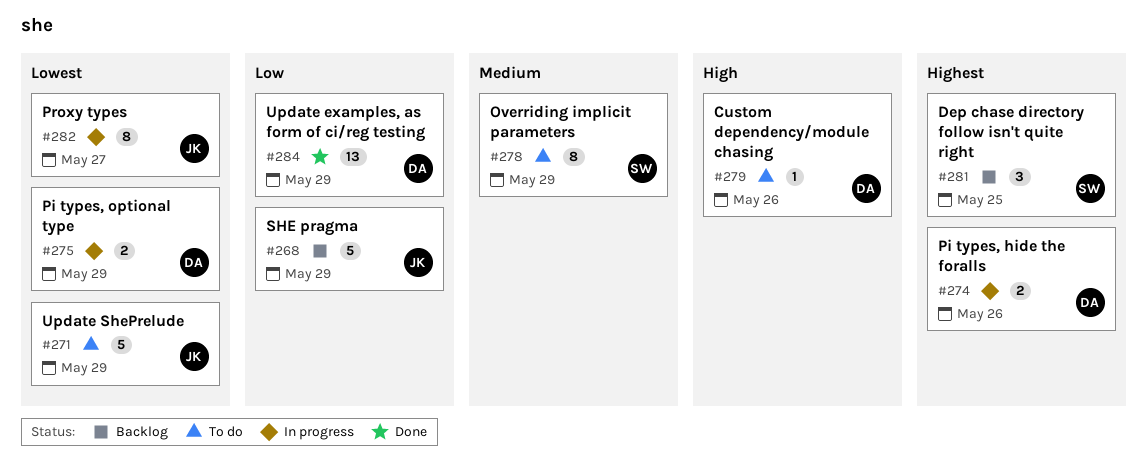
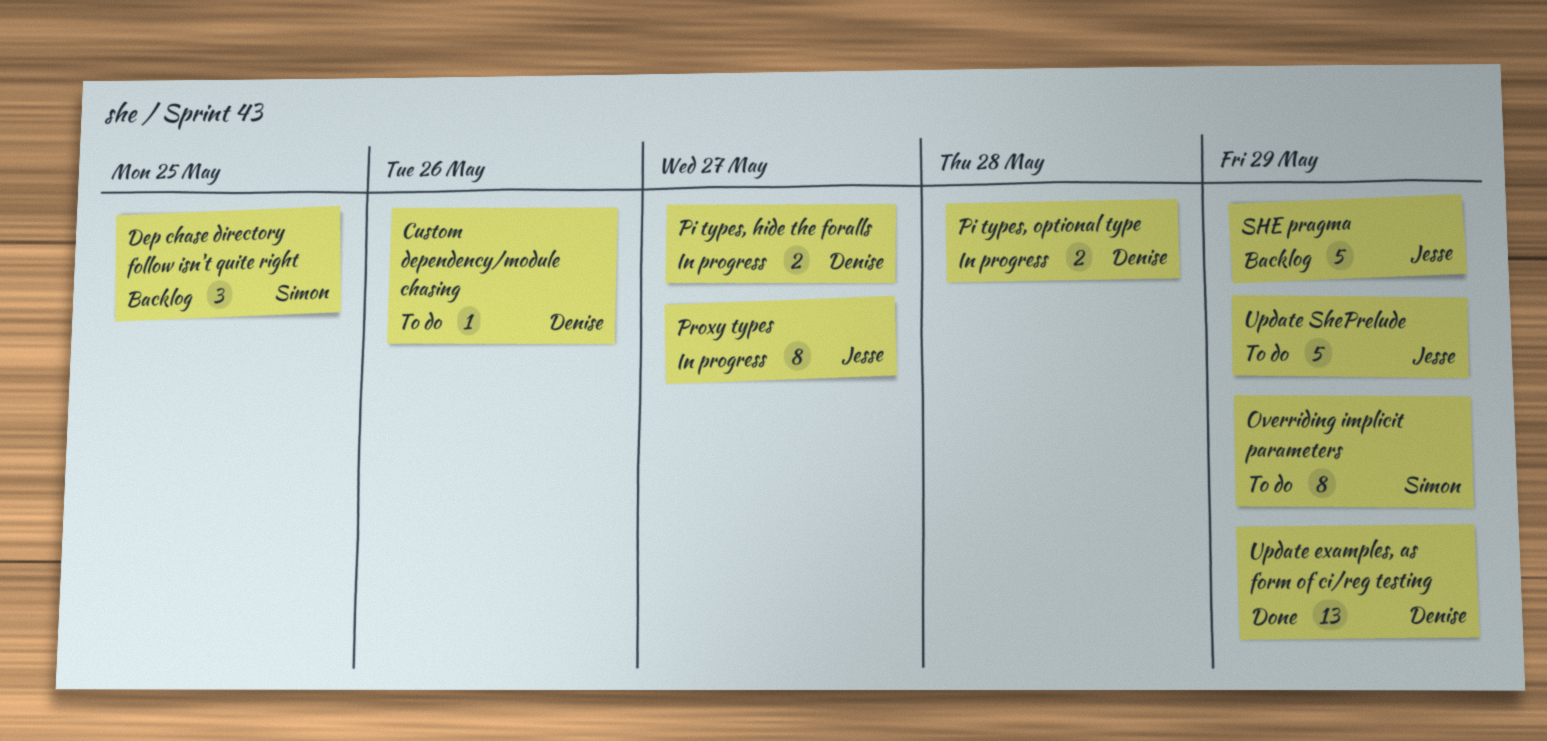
Pi types, hide the foralls, due: May 26 -> May 27
Pi types, optional type, due: May 29 -> May 28

